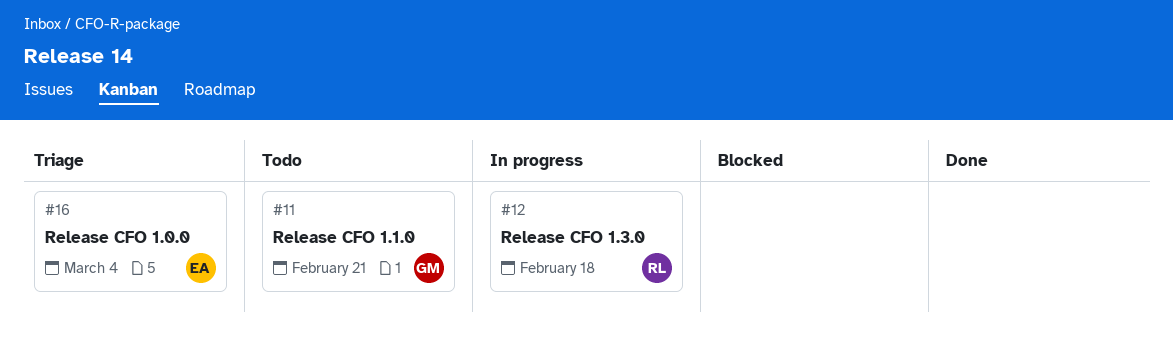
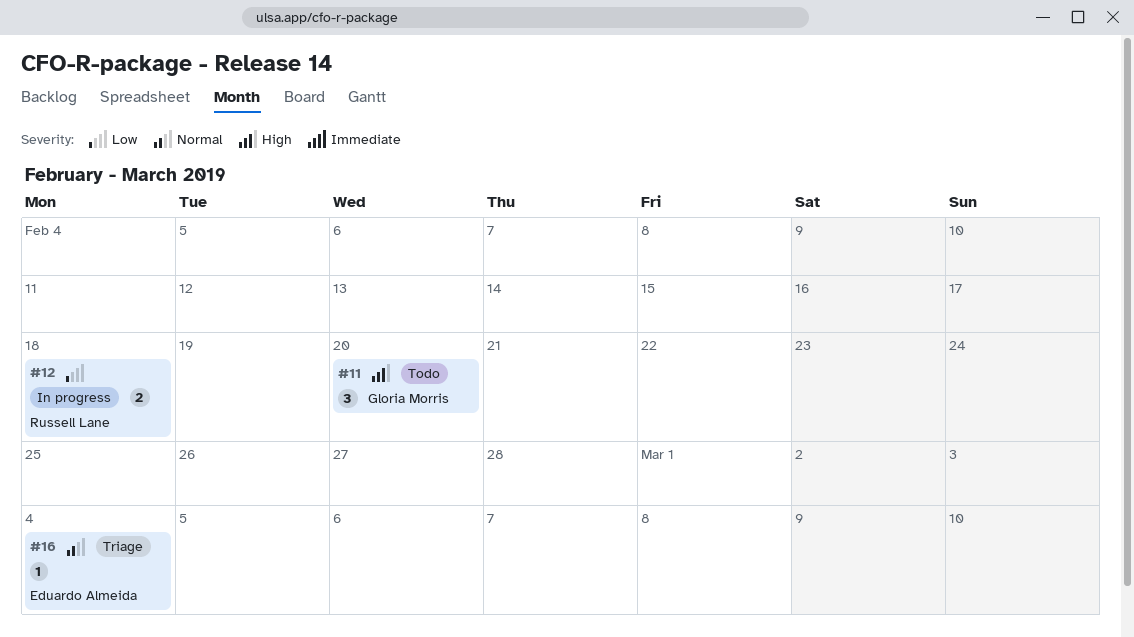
#11, due: Feb 21 -> Feb 20

